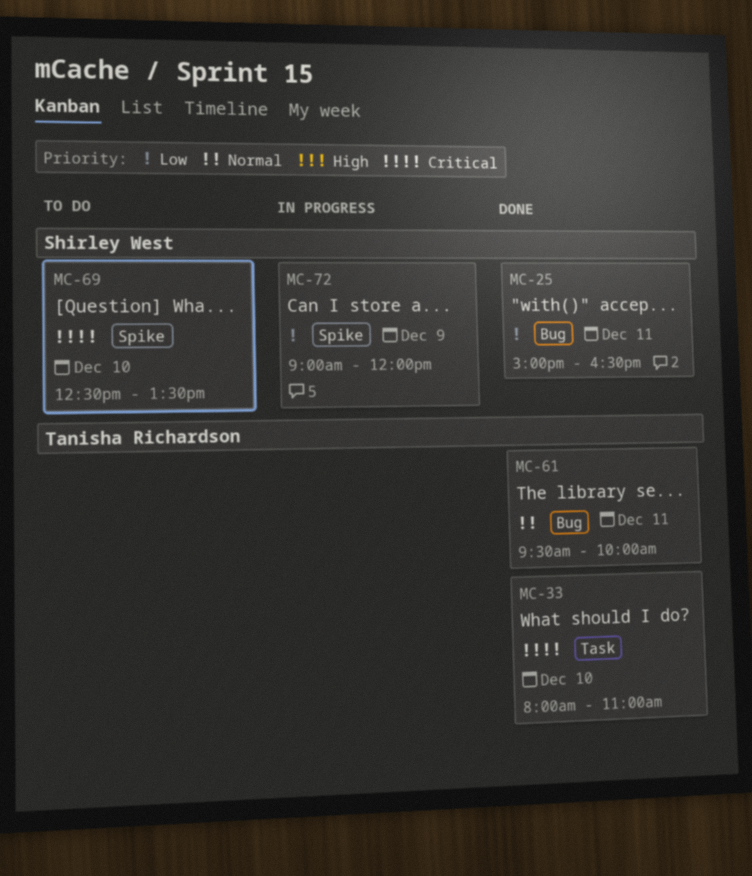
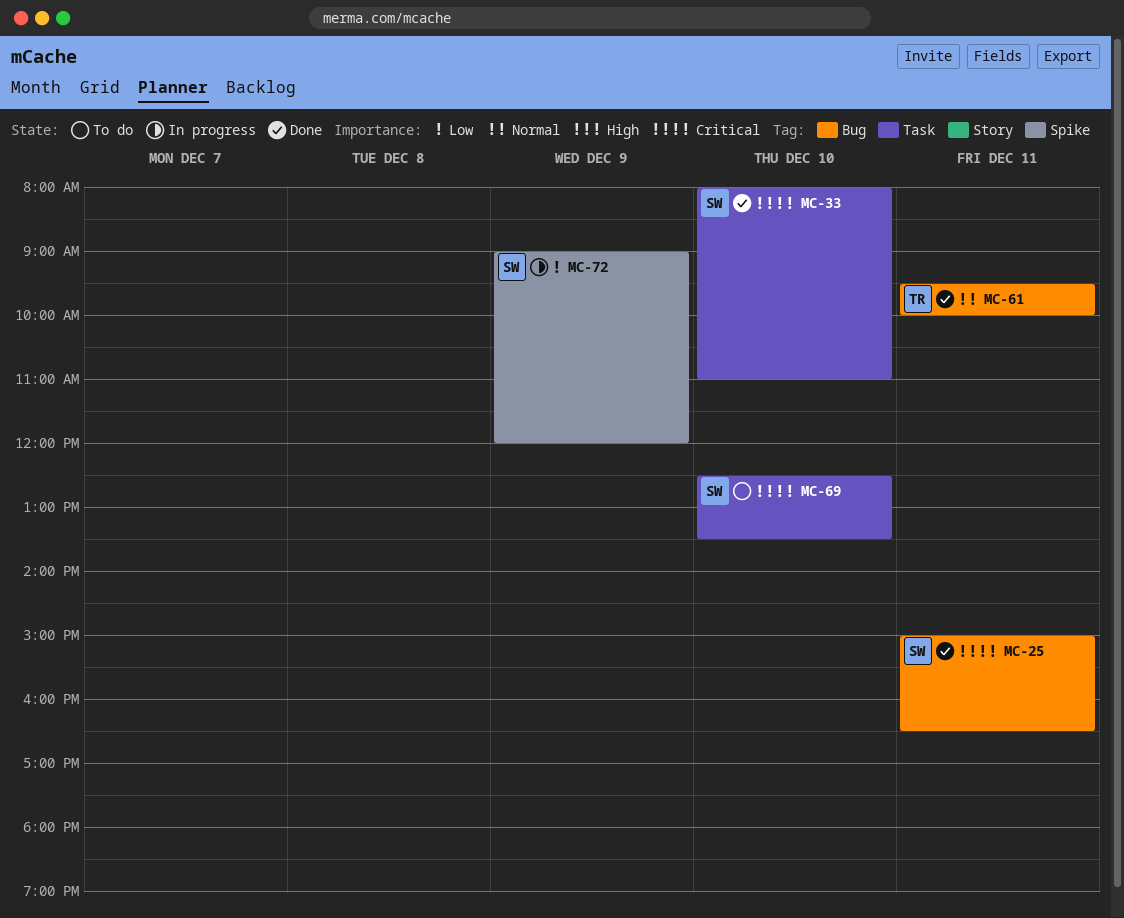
MC-25, priority: Low -> Critical
MC-33, owner: Tanisha Richardson -> Shirley West
MC-69, label: Spike -> Task

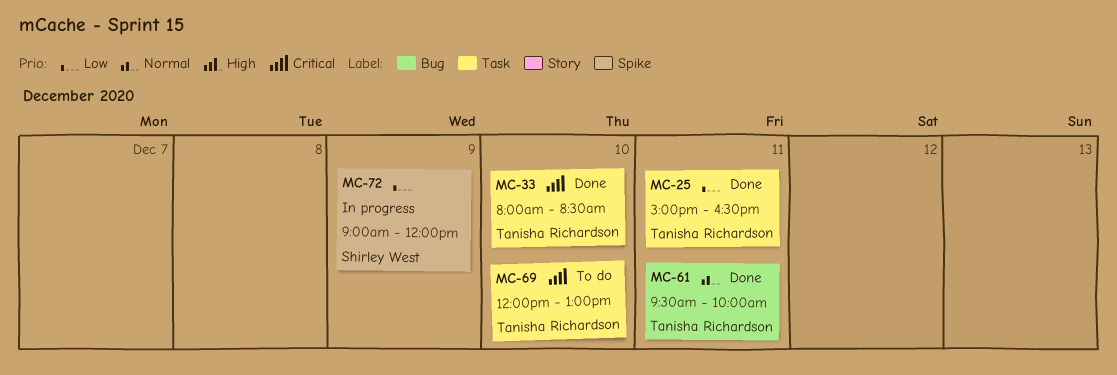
MC-25, owner: Shirley West -> Tanisha Richardson
MC-25, priority: Critical -> Low
MC-25, label: Bug -> Task
MC-33, owner: Shirley West -> Tanisha Richardson
MC-33, ends: 11:00 -> 08:30
MC-69, owner: Shirley West -> Tanisha Richardson
MC-69, begins: 12:30 -> 12:00
MC-69, ends: 13:30 -> 13:00

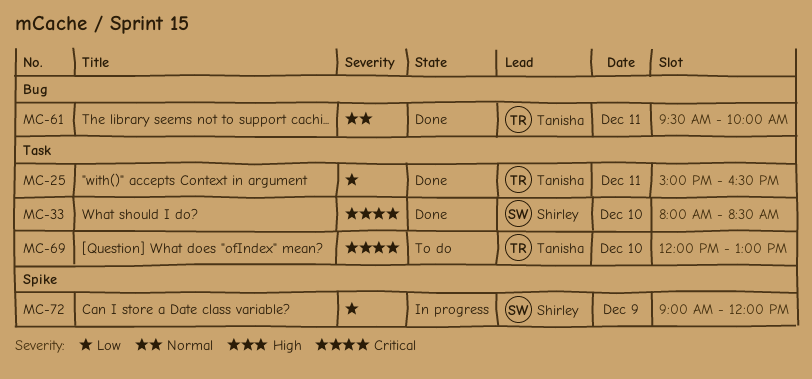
MC-33, owner: Tanisha Richardson -> Shirley West

